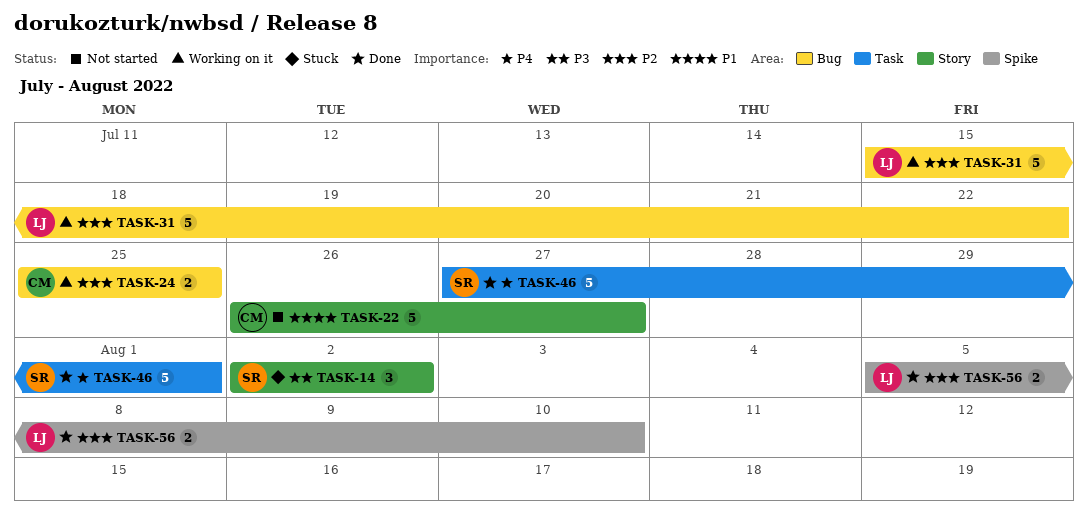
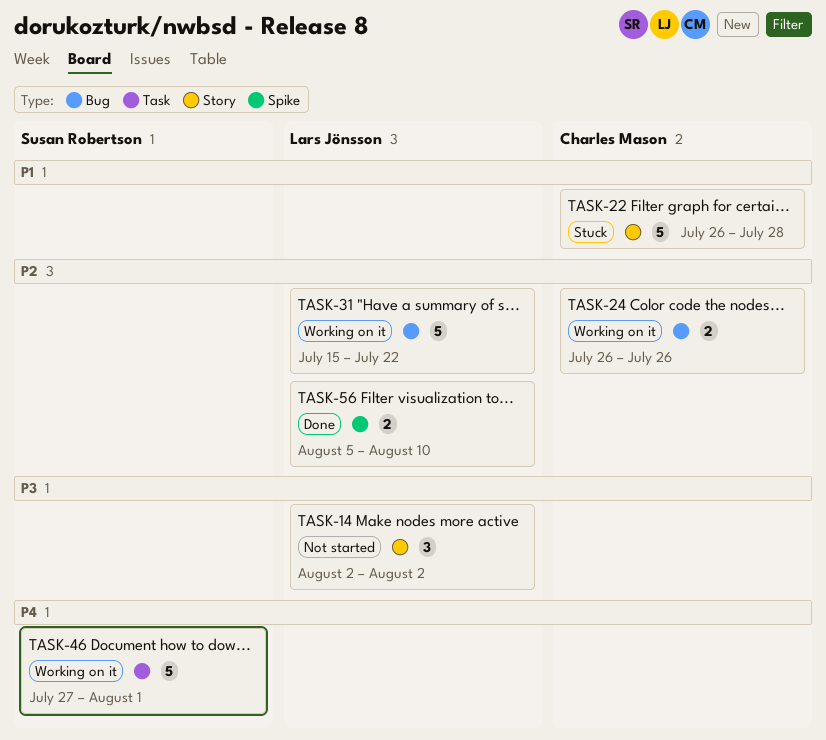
TASK-14, status: Stuck -> Not started
TASK-14, owner: Susan Robertson -> Lars Jönsson
TASK-22, status: Not started -> Stuck
TASK-22, due: Jul 27 -> Jul 28
TASK-24, start: Jul 25 -> Jul 26
TASK-24, due: Jul 25 -> Jul 26
TASK-46, status: Done -> Working on it

